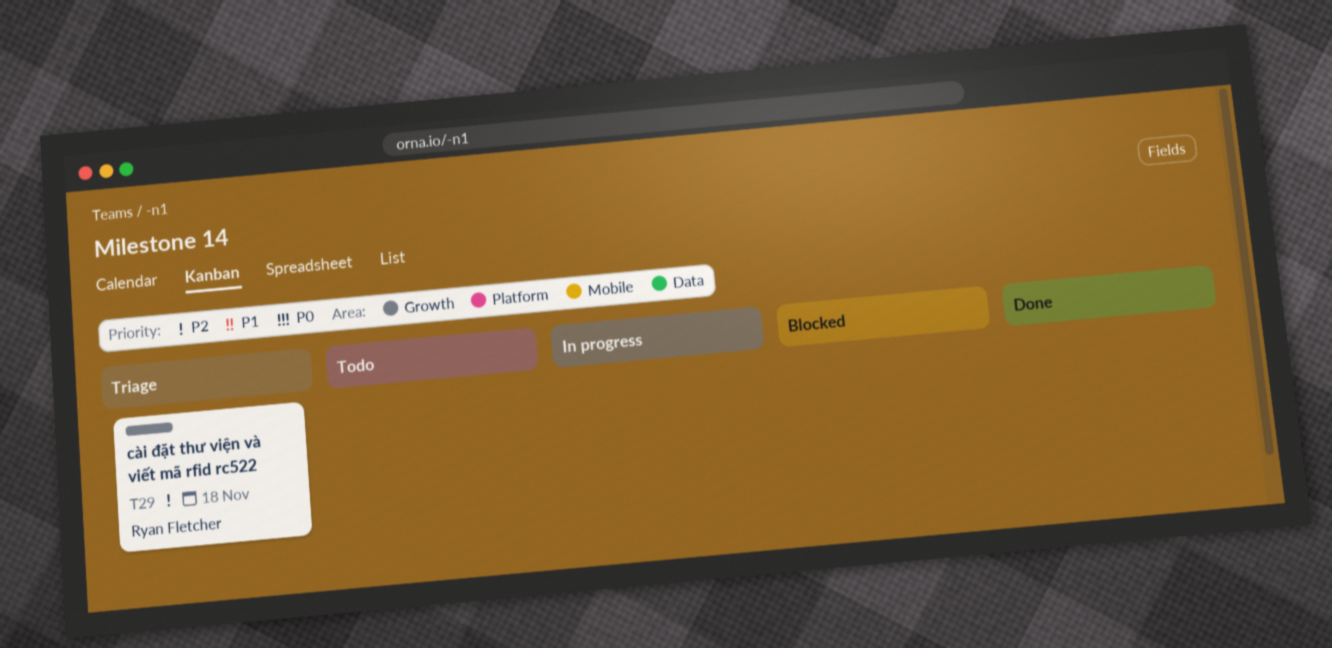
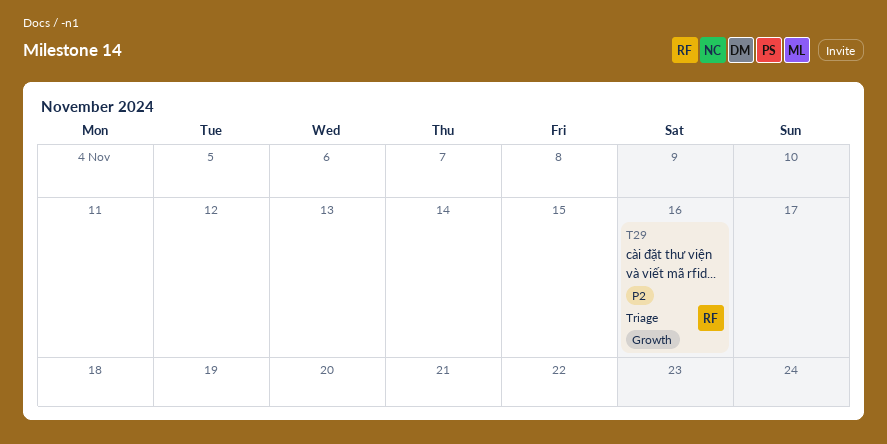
T29, due: Nov 18 -> Nov 16

